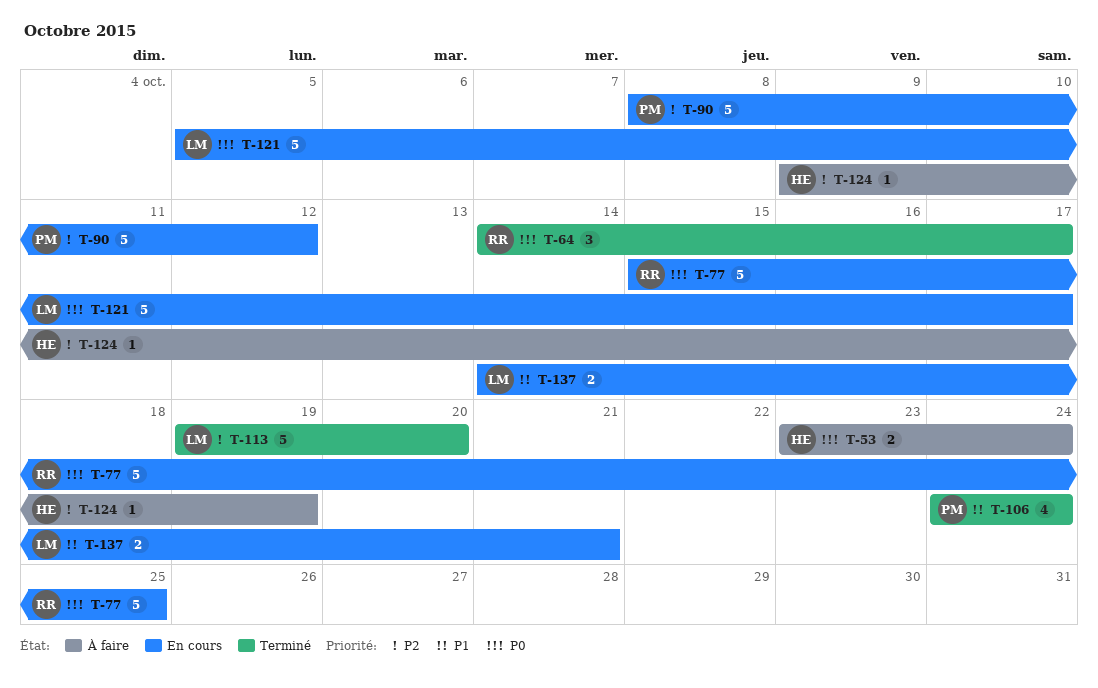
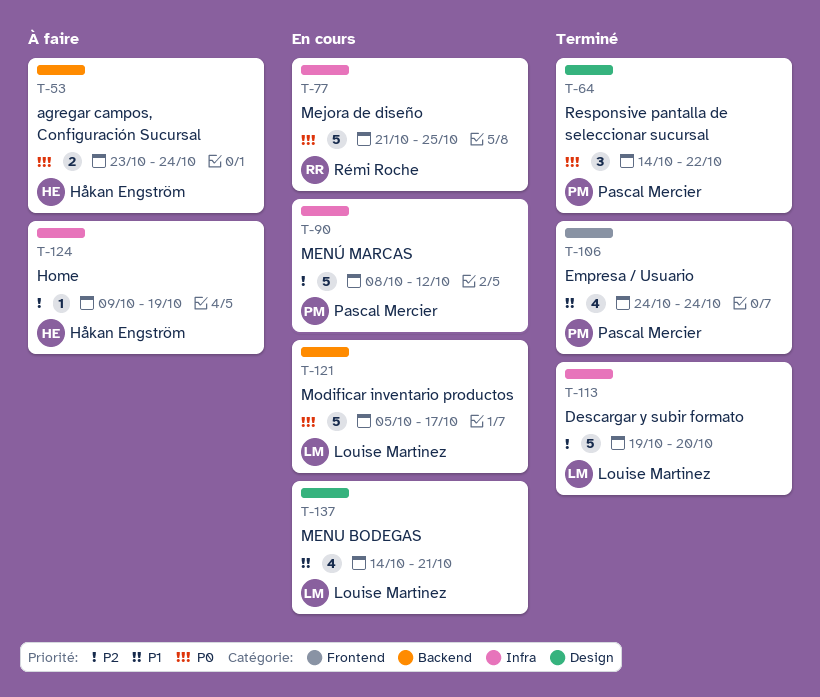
T-64, owner: Rémi Roche -> Pascal Mercier
T-64, due: Oct 17 -> Oct 22
T-77, start: Oct 15 -> Oct 21
T-137, estimate: 2 -> 4

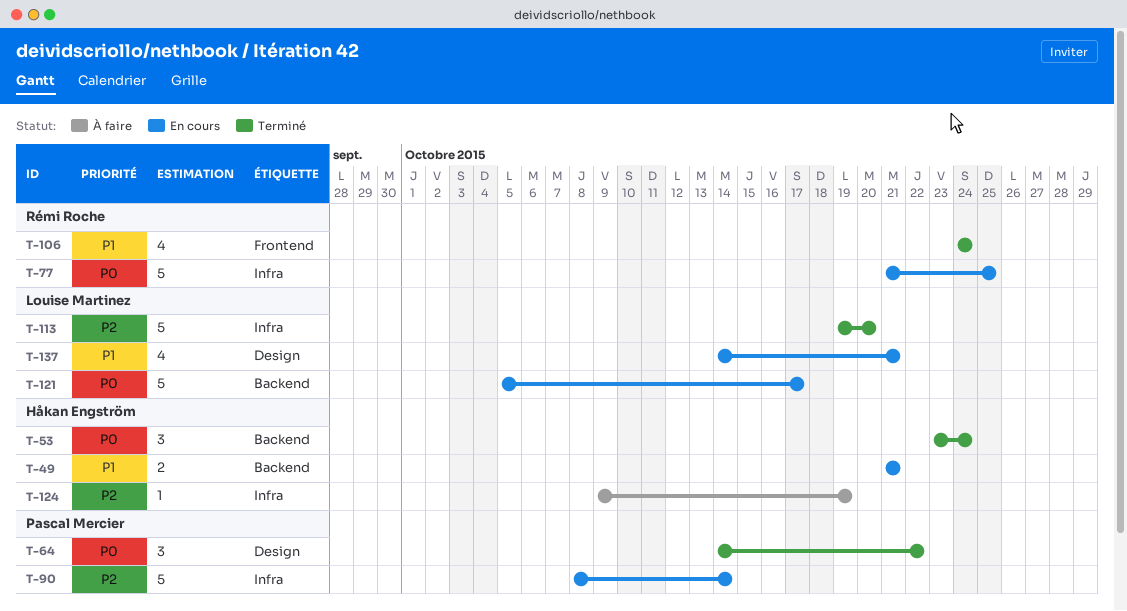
T-49: none -> present
T-53, status: À faire -> Terminé
T-53, estimate: 2 -> 3
T-90, due: Oct 12 -> Oct 14
T-106, owner: Pascal Mercier -> Rémi Roche

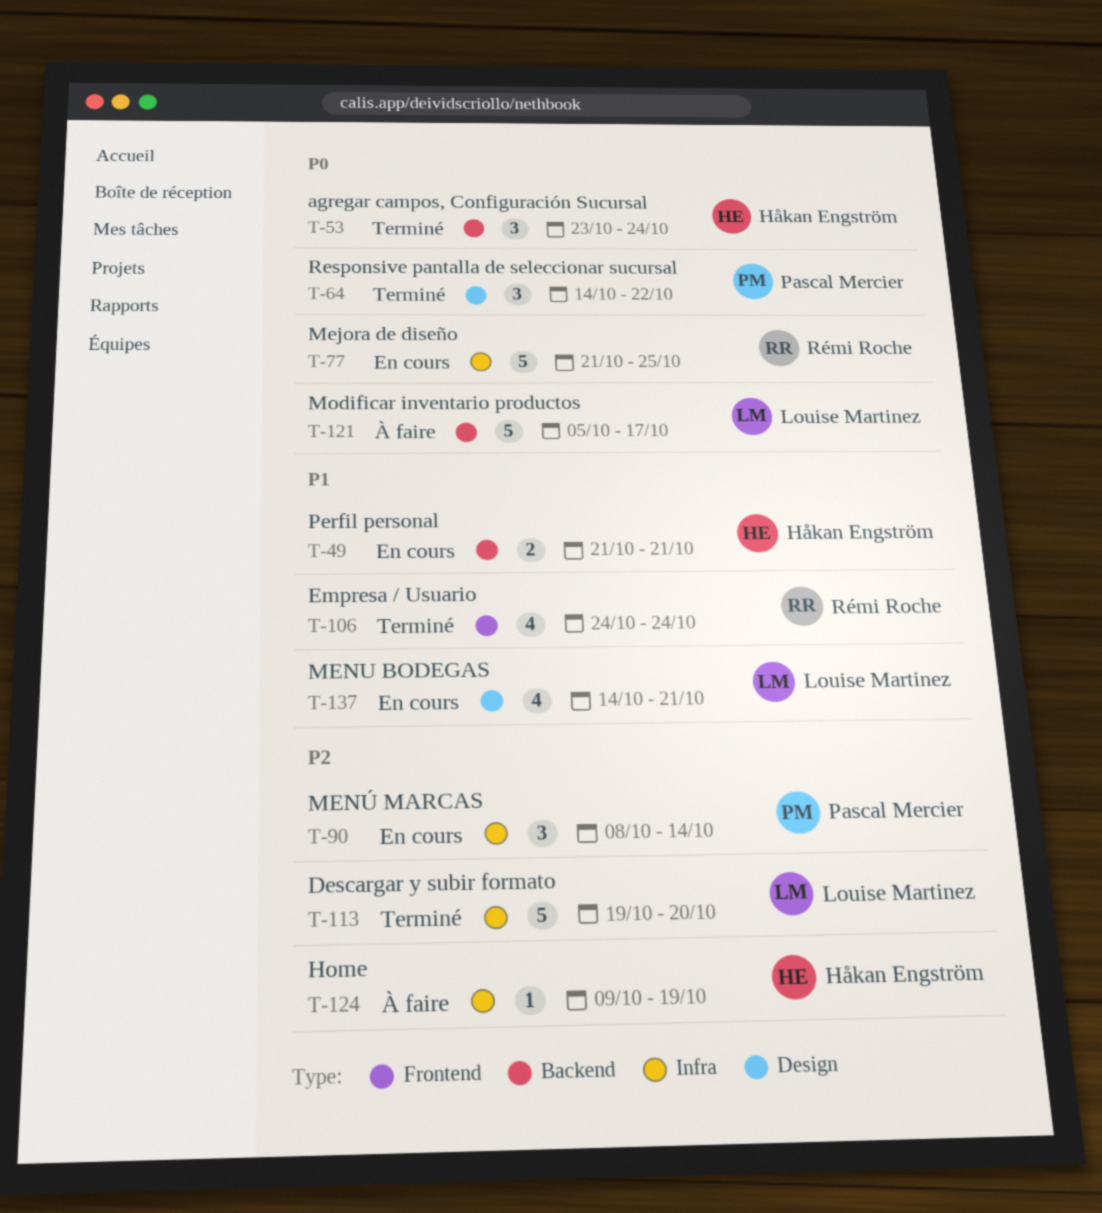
T-90, estimate: 5 -> 3
T-121, status: En cours -> À faire

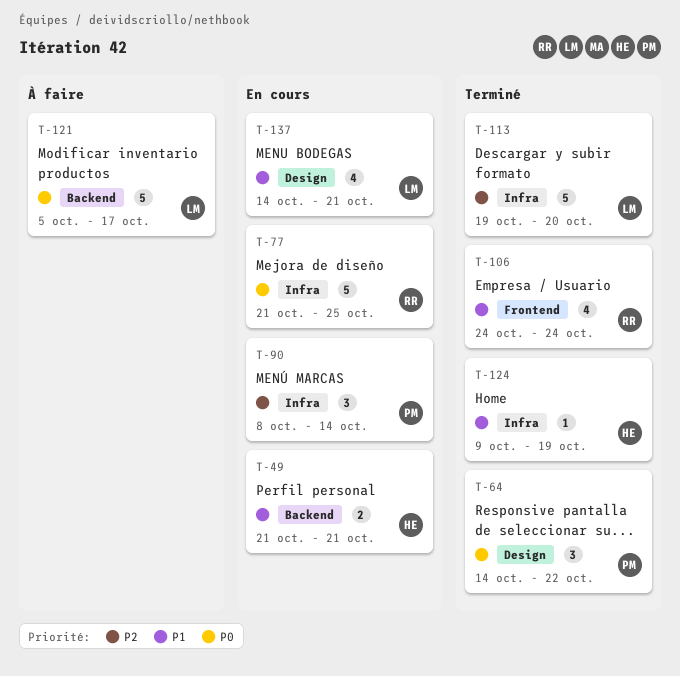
T-53: present -> none
T-124, status: À faire -> Terminé
T-124, priority: P2 -> P1

